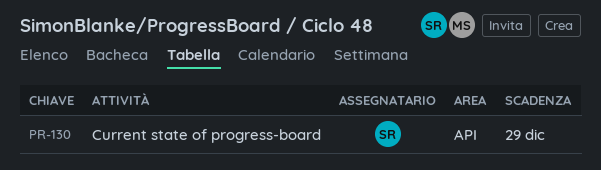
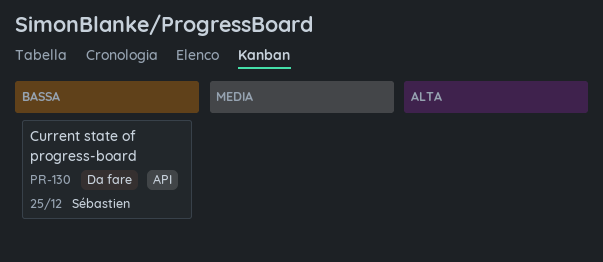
PR-130, due: Dec 29 -> Dec 25

